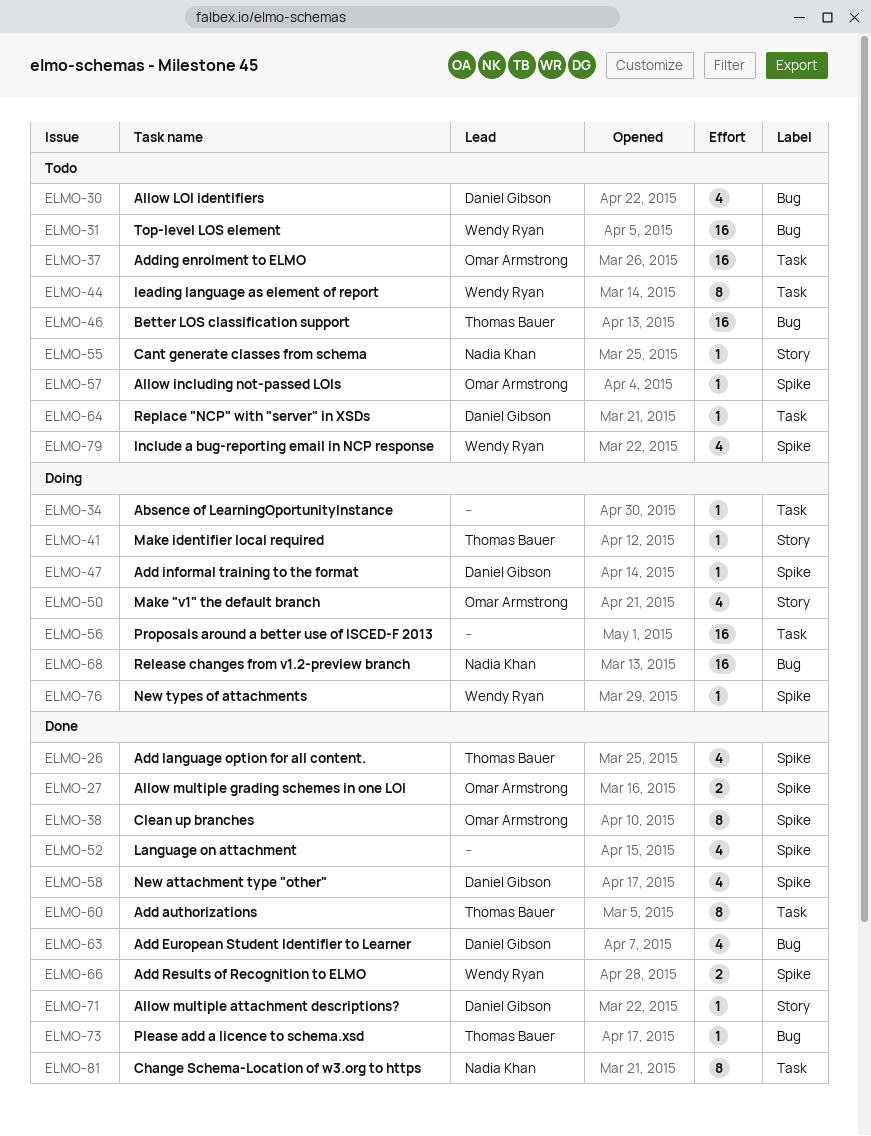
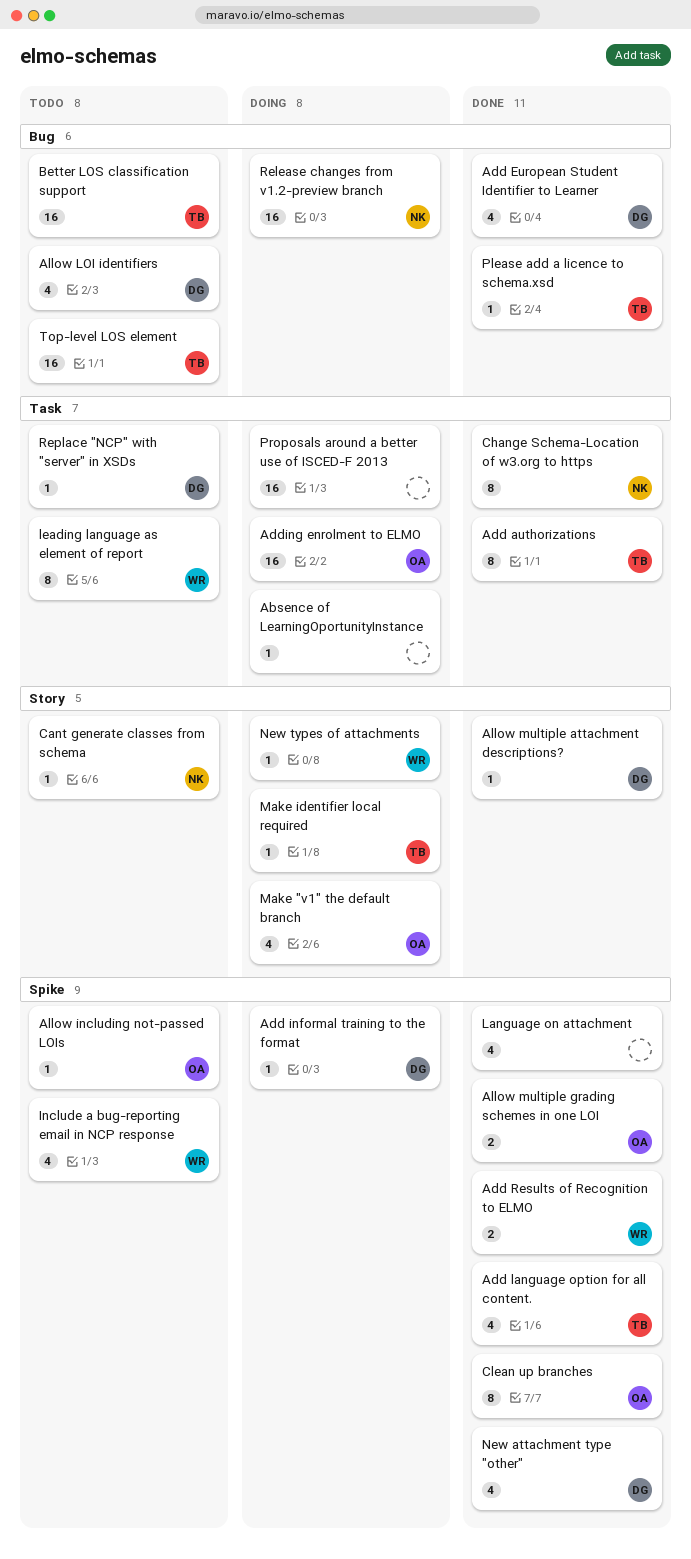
Adding enrolment to ELMO, status: Todo -> Doing
New types of attachments, label: Spike -> Story
Top-level LOS element, owner: Wendy Ryan -> Thomas Bauer

